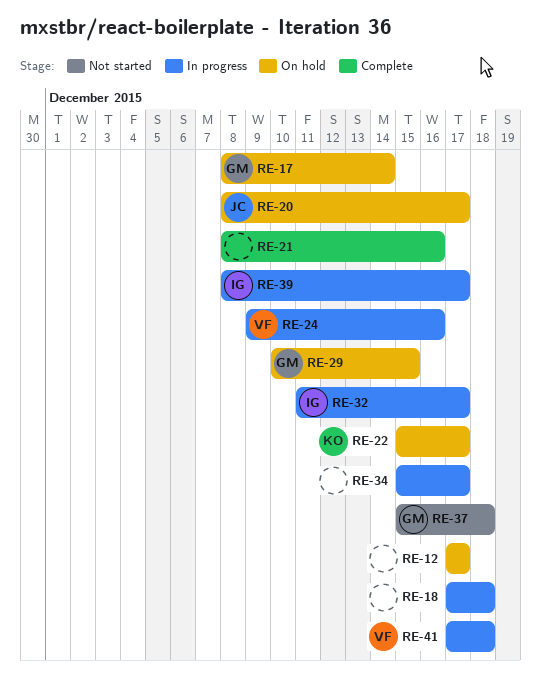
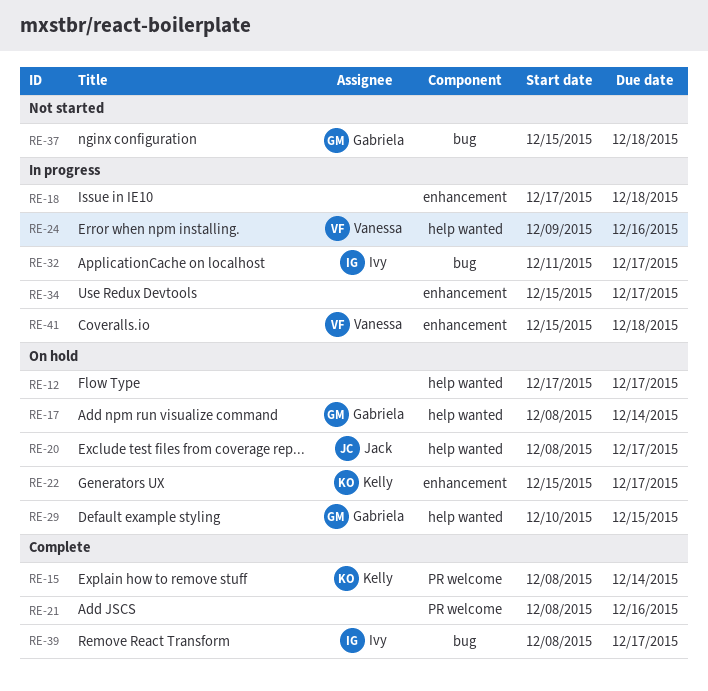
RE-15: none -> present
RE-39, status: In progress -> Complete
RE-41, start: Dec 17 -> Dec 15

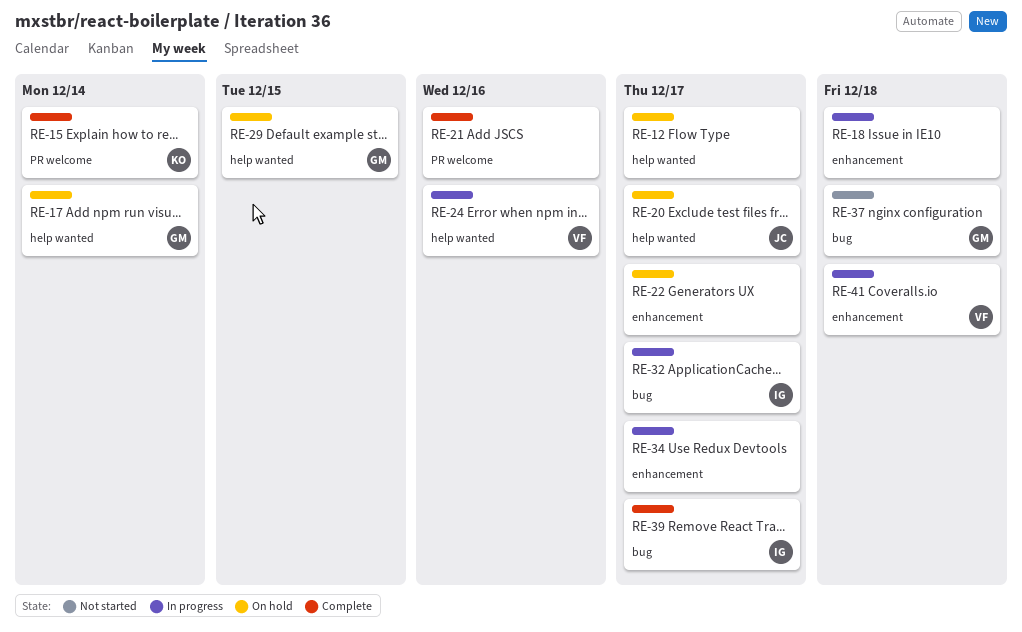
RE-22, owner: Kelly -> none

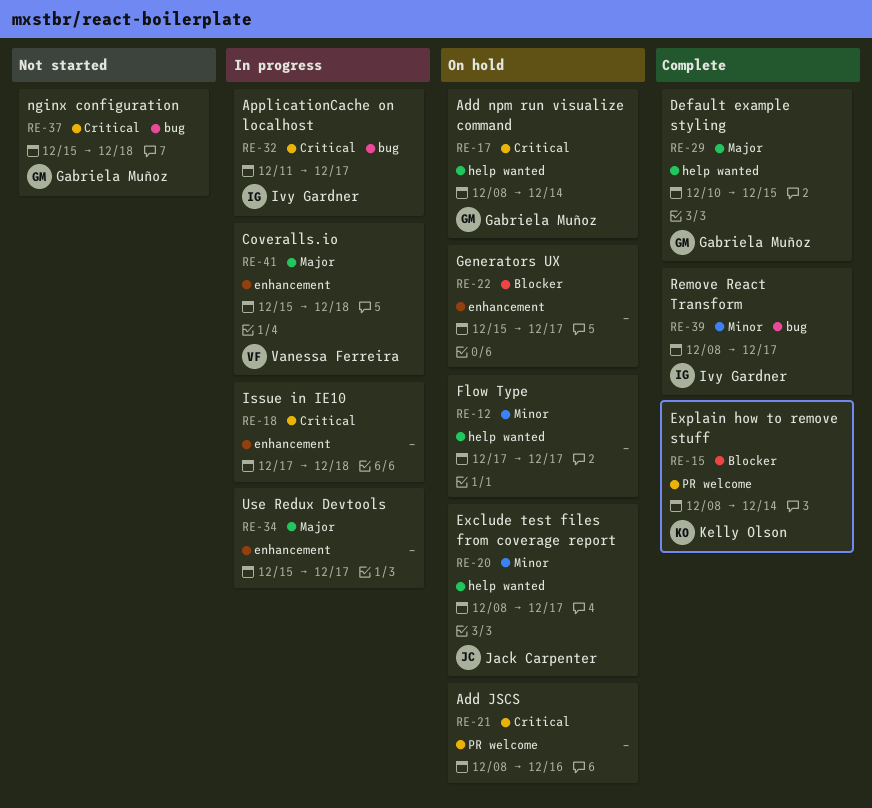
RE-21, status: Complete -> On hold
RE-24: present -> none
RE-29, status: On hold -> Complete

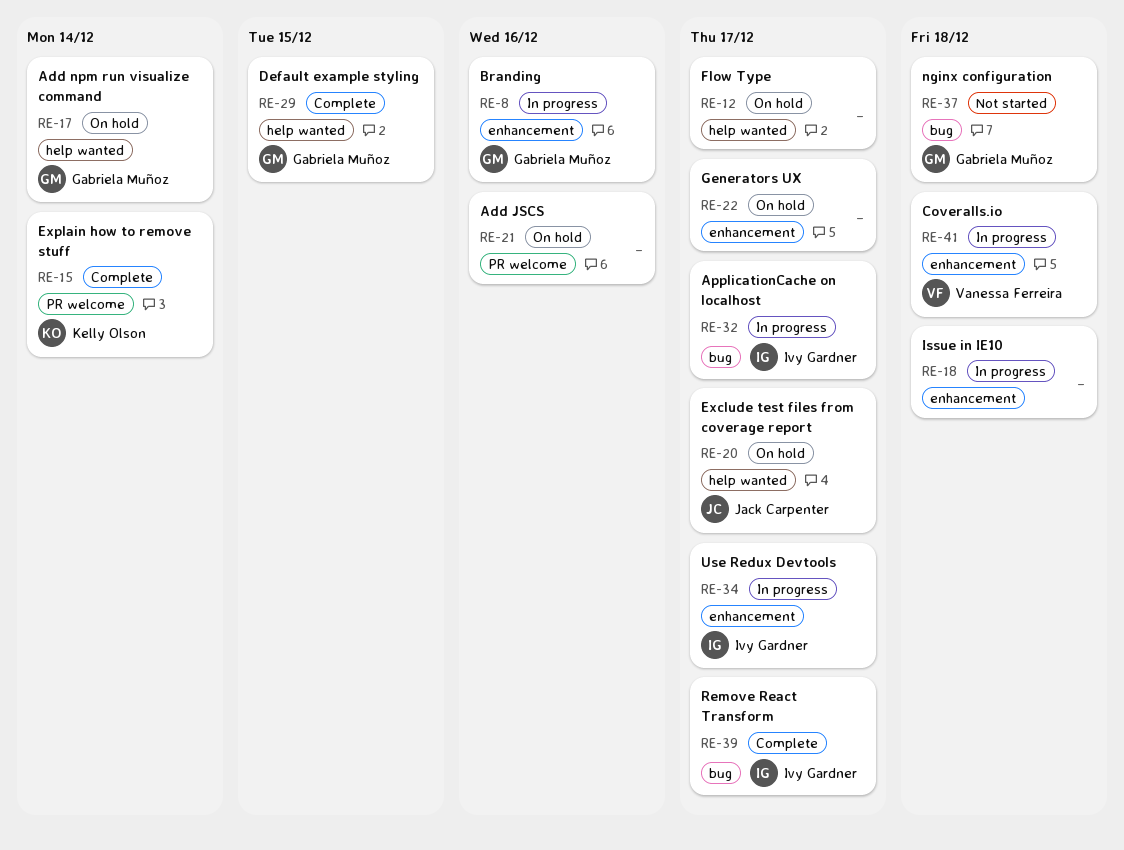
RE-8: none -> present
RE-34, owner: none -> Ivy Gardner

